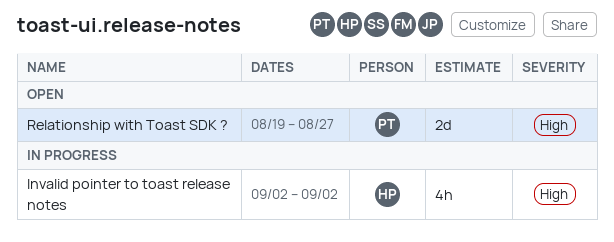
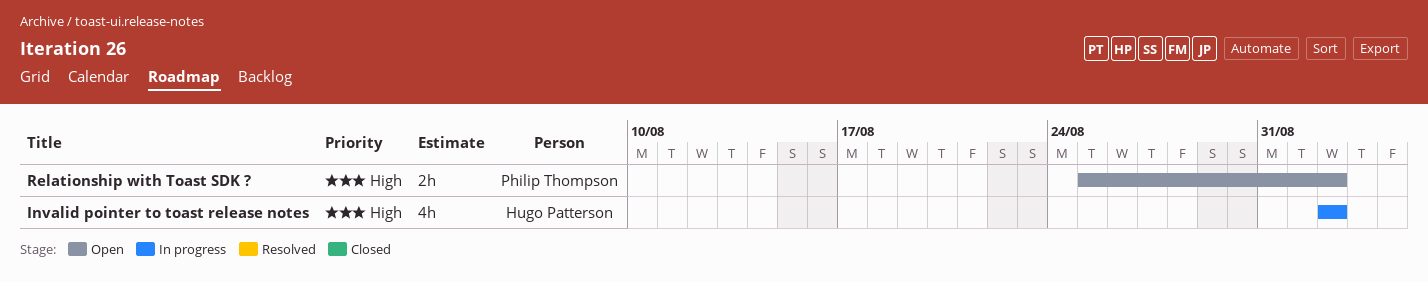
Relationship with Toast SDK ?, estimate: 2d -> 2h
Relationship with Toast SDK ?, start: Aug 19 -> Aug 25
Relationship with Toast SDK ?, due: Aug 27 -> Sep 2

